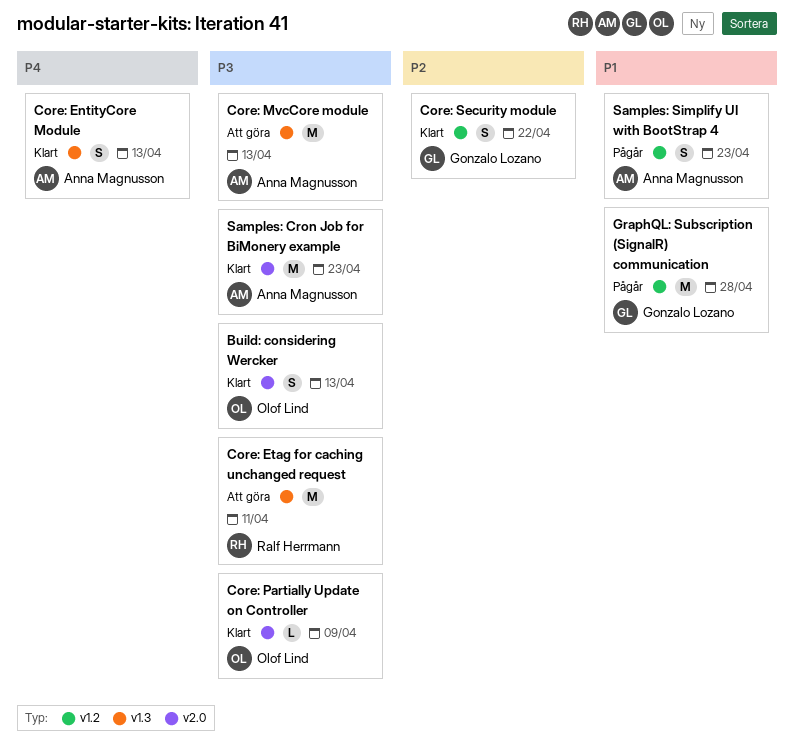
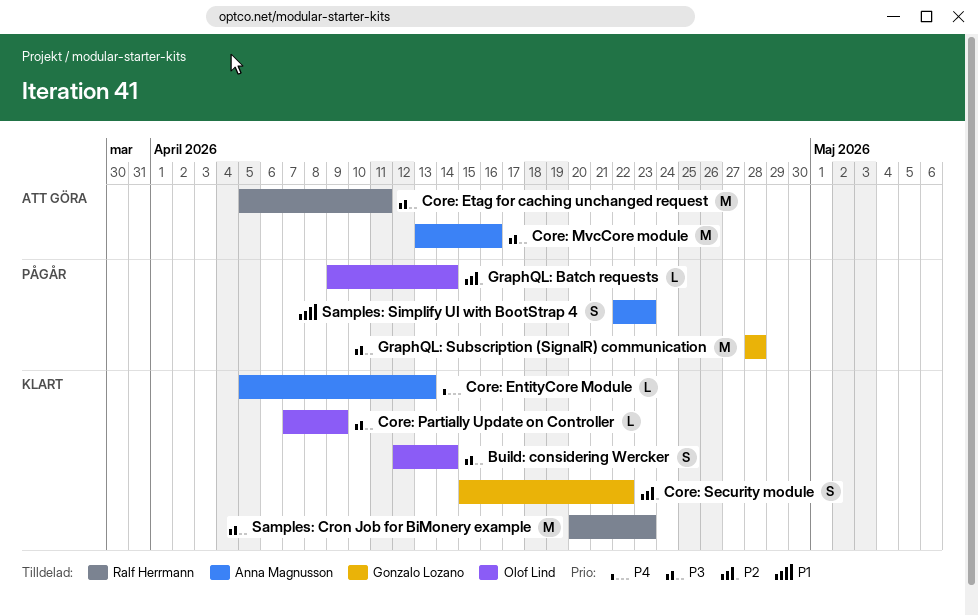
Build: considering Wercker, due: Apr 13 -> Apr 14
Core: EntityCore Module, estimate: S -> L
Core: MvcCore module, due: Apr 13 -> Apr 16
GraphQL: Batch requests: none -> present
GraphQL: Subscription (SignalR) communication, priority: P1 -> P3
Samples: Cron Job for BiMonery example, owner: Anna Magnusson -> Ralf Herrmann

